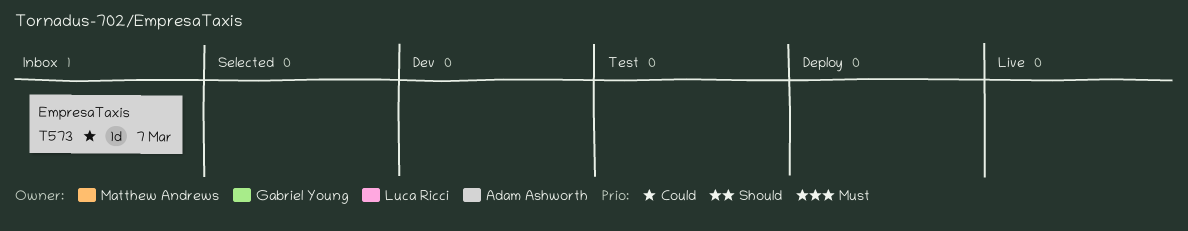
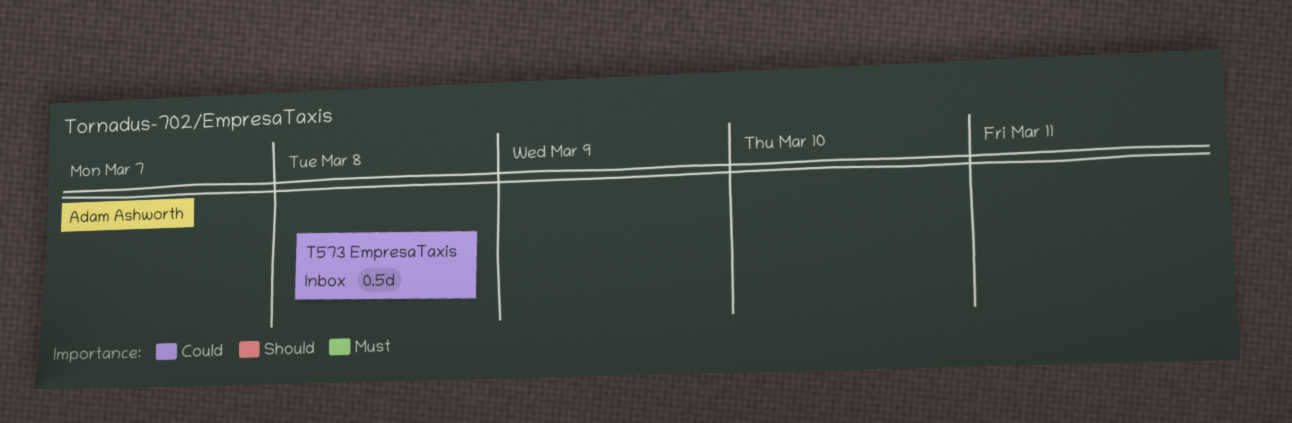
T573, estimate: 1d -> 0.5d
T573, due: Mar 7 -> Mar 8

